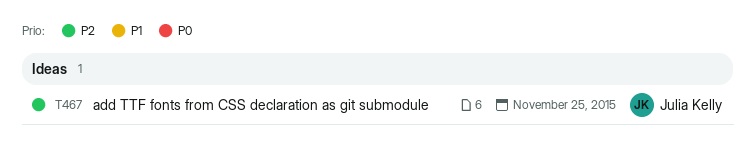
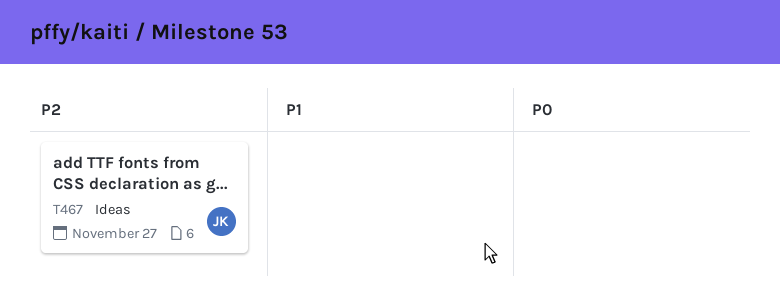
T467, due: Nov 25 -> Nov 27

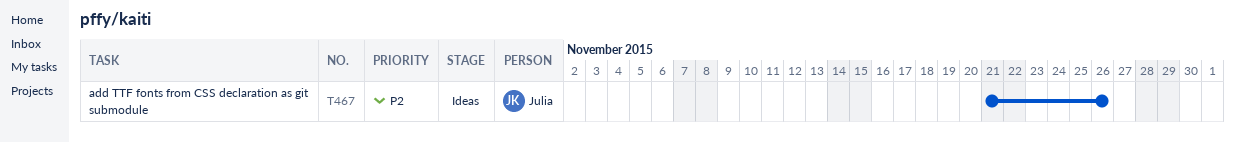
T467, due: Nov 27 -> Nov 26

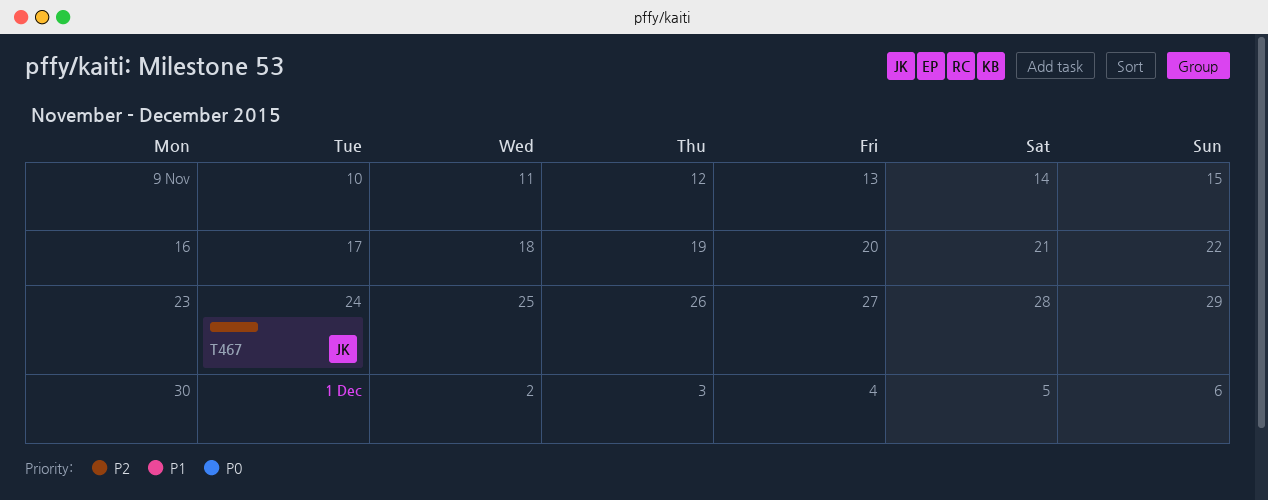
T467, due: Nov 26 -> Nov 24

